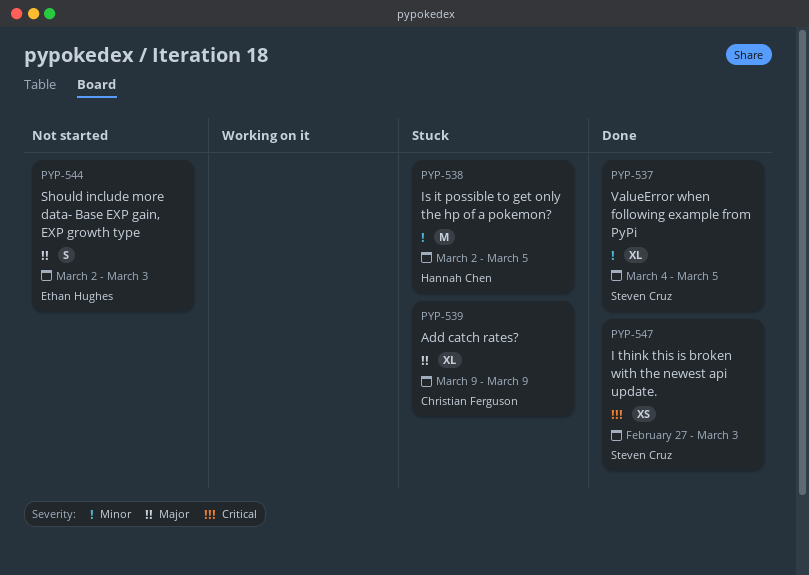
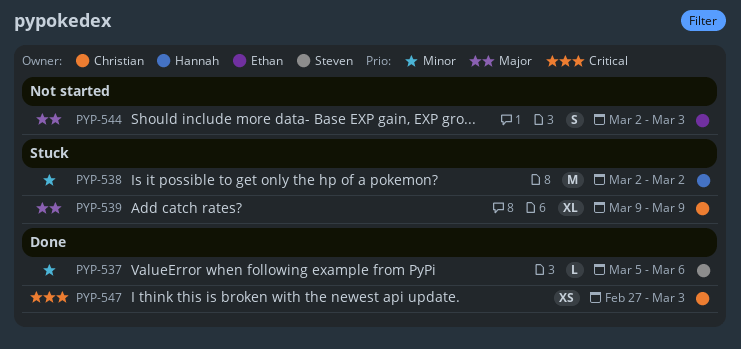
PYP-537, estimate: XL -> L
PYP-537, start: Mar 4 -> Mar 5
PYP-537, due: Mar 5 -> Mar 6
PYP-538, due: Mar 5 -> Mar 2
PYP-547, owner: Steven Cruz -> Christian Ferguson

